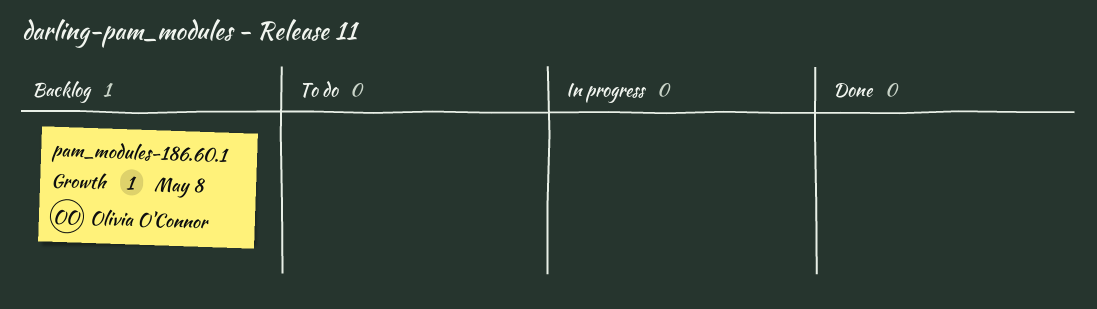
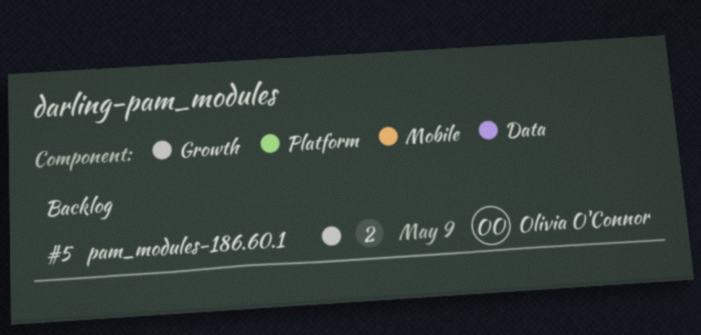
pam_modules-186.60.1, estimate: 1 -> 2
pam_modules-186.60.1, due: May 8 -> May 9

